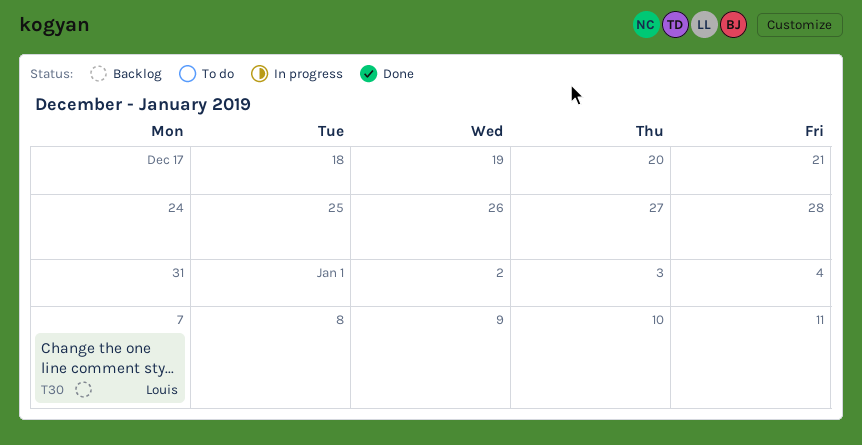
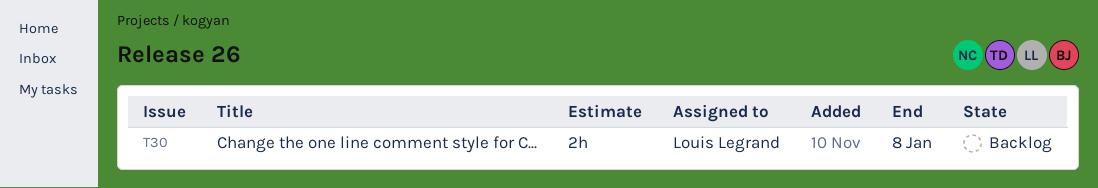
T30, due: Jan 7 -> Jan 8

